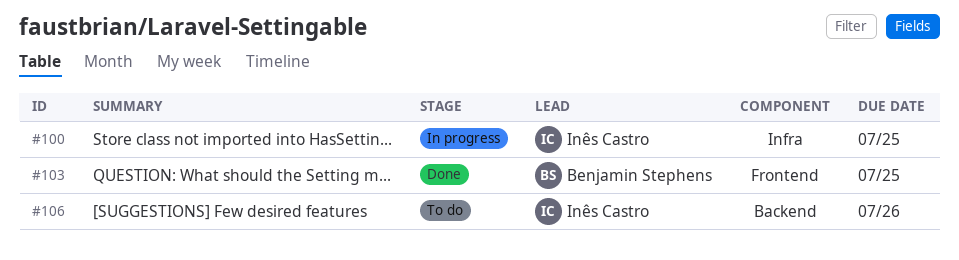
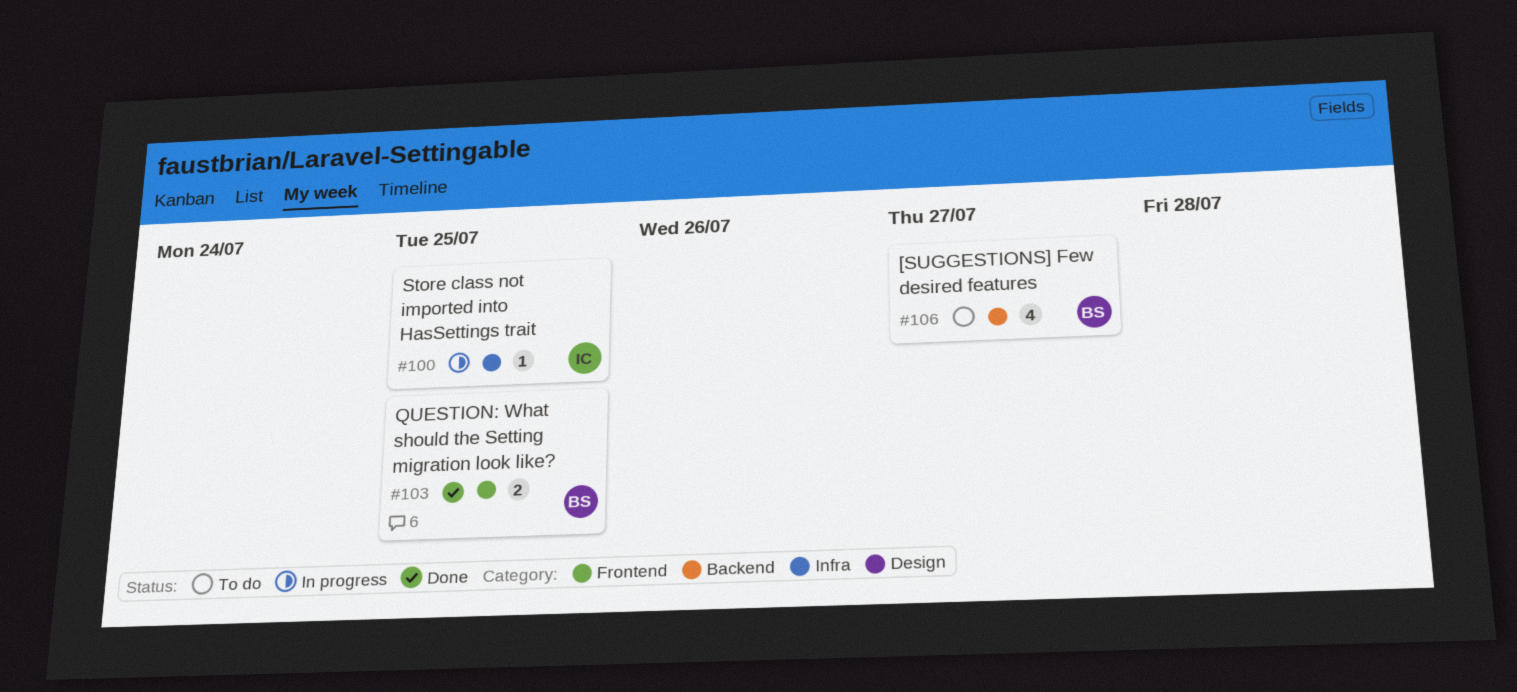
#106, owner: Inês Castro -> Benjamin Stephens
#106, due: Jul 26 -> Jul 27

